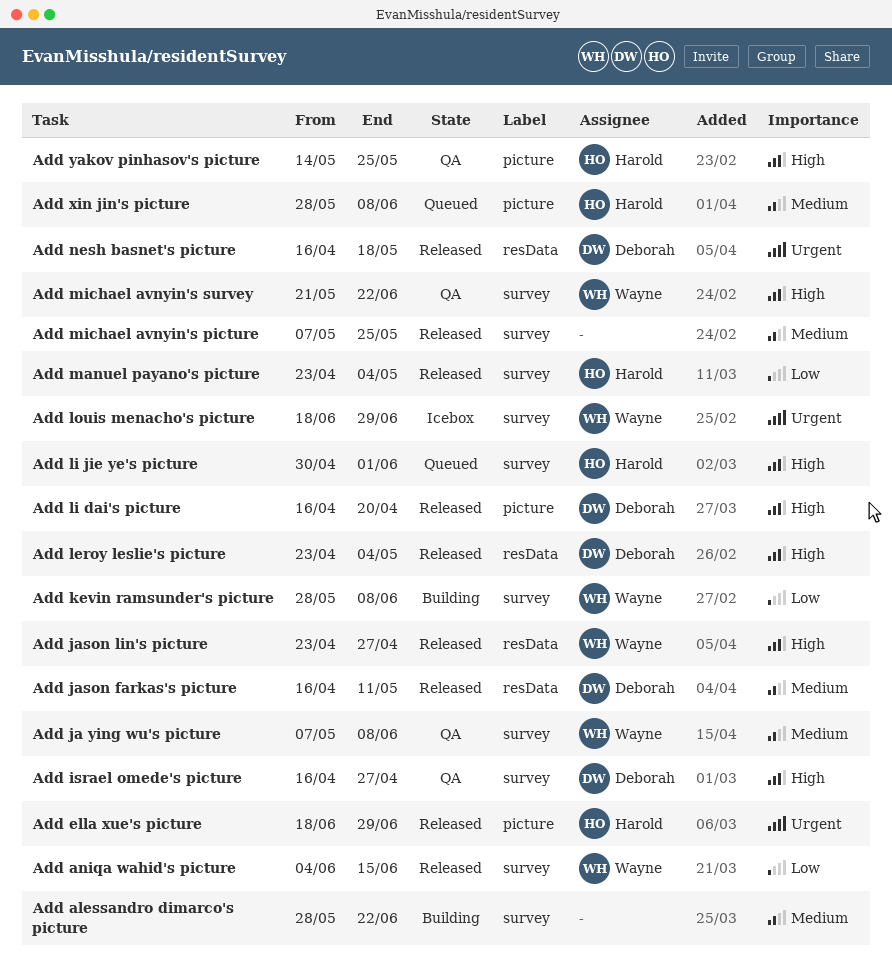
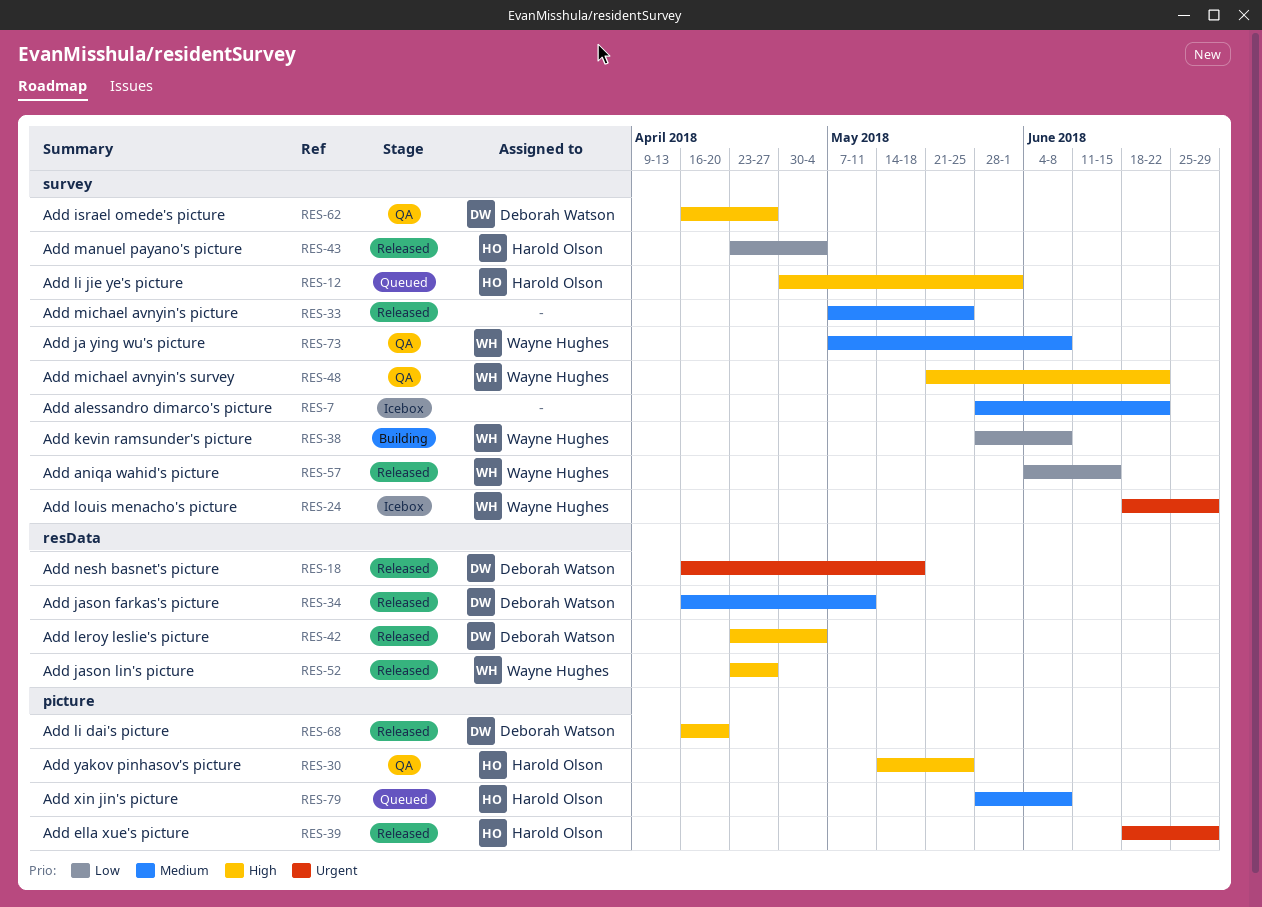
Add alessandro dimarco's picture, status: Building -> Icebox

